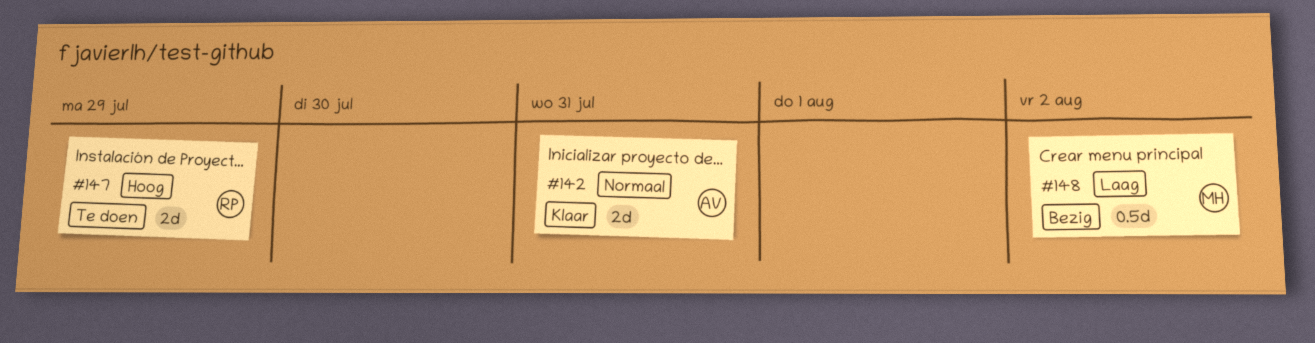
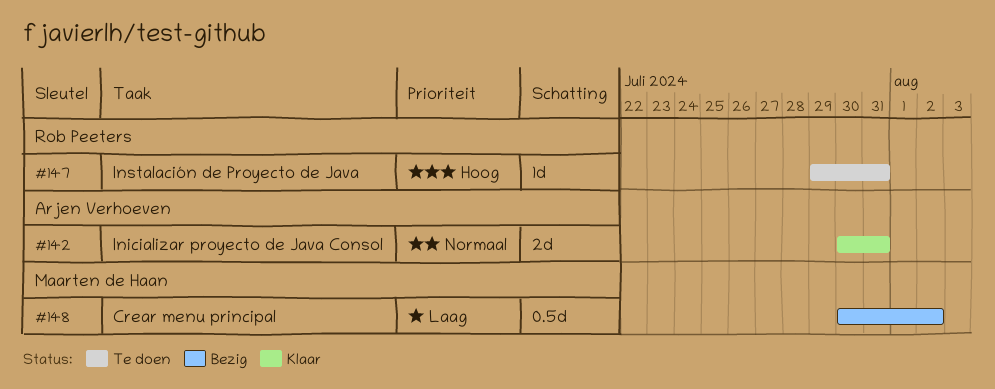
#147, estimate: 2d -> 1d
#147, due: Jul 29 -> Jul 31

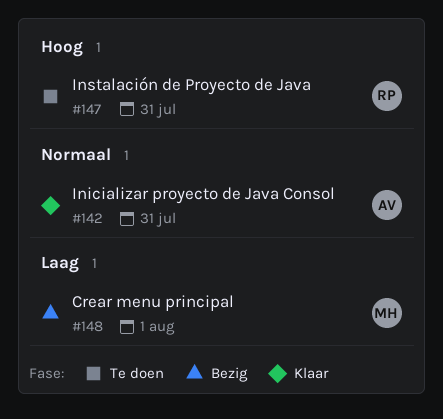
#148, due: Aug 2 -> Aug 1

